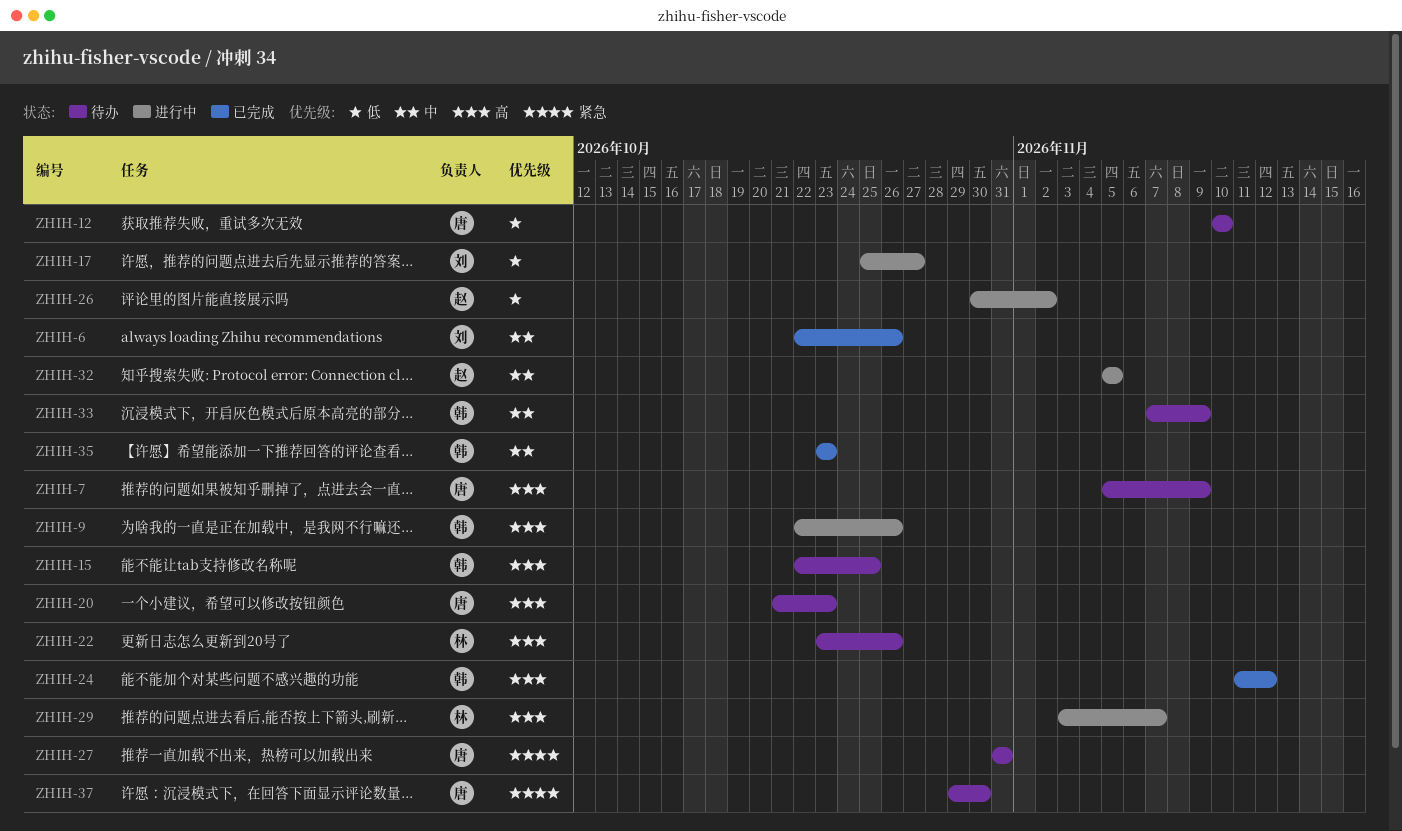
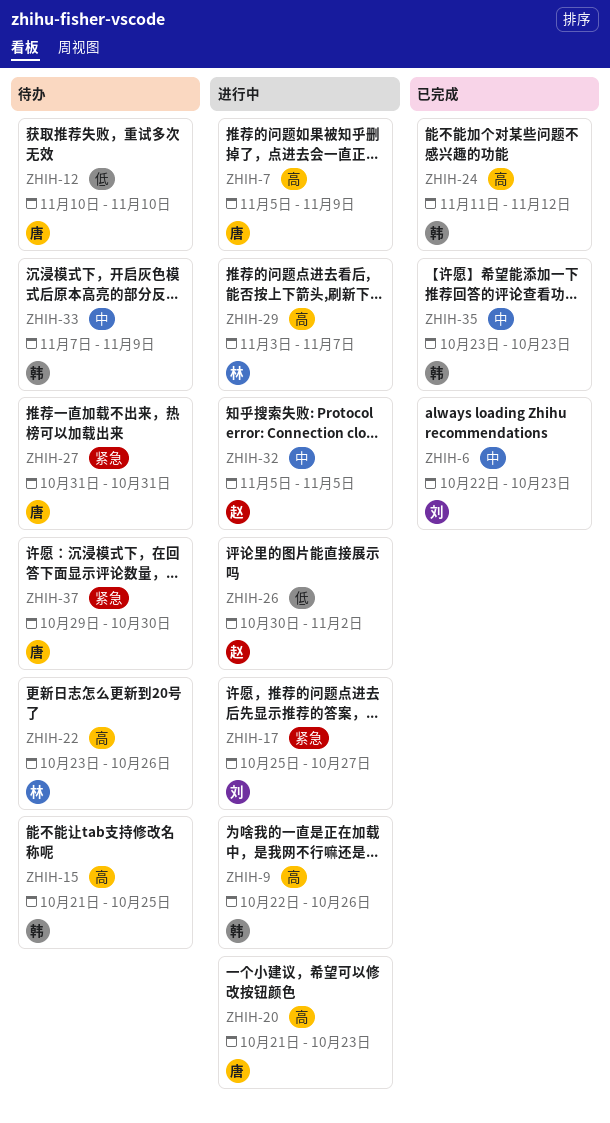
ZHIH-6, due: Oct 26 -> Oct 23
ZHIH-7, status: 待办 -> 进行中
ZHIH-15, start: Oct 22 -> Oct 21
ZHIH-17, priority: 低 -> 紧急
ZHIH-20, status: 待办 -> 进行中

